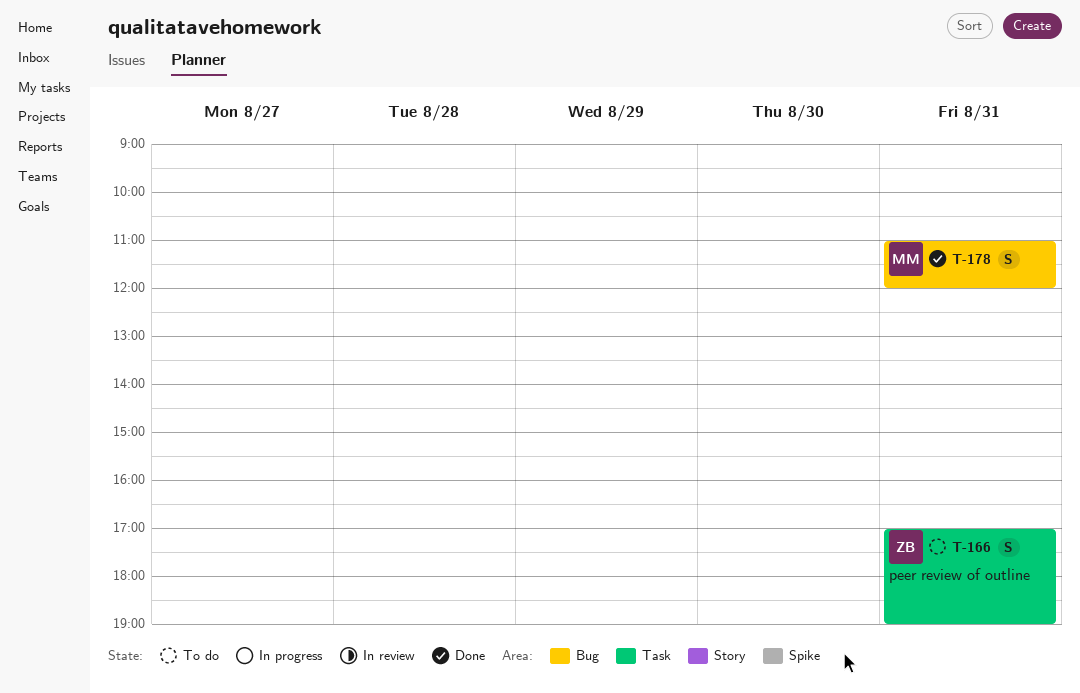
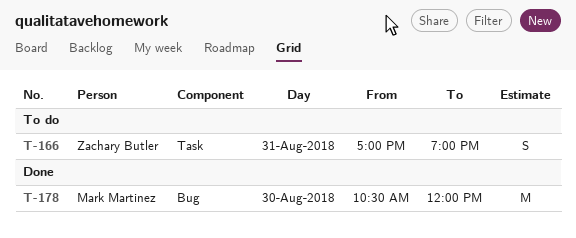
T-178, estimate: S -> M
T-178, day: Aug 31 -> Aug 30
T-178, begins: 11:00 -> 10:30

